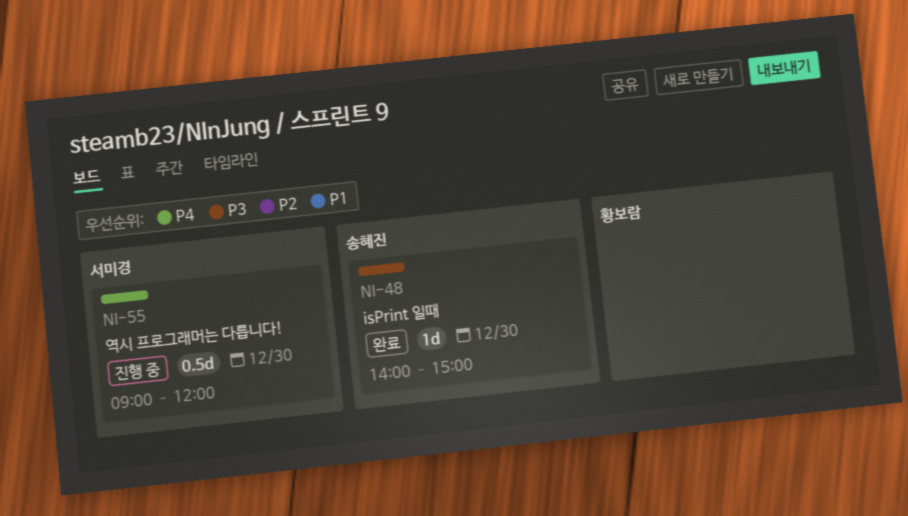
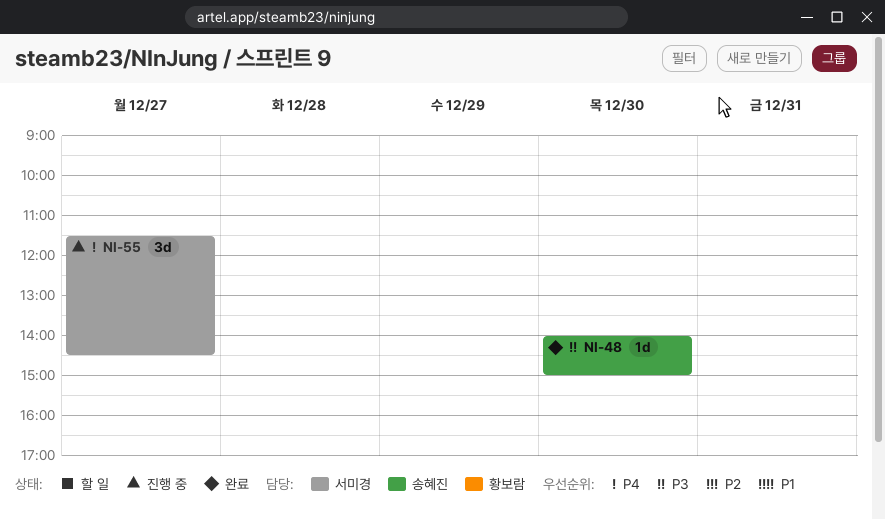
NI-55, estimate: 0.5d -> 3d
NI-55, day: Dec 30 -> Dec 27
NI-55, begins: 09:00 -> 11:30
NI-55, ends: 12:00 -> 14:30

